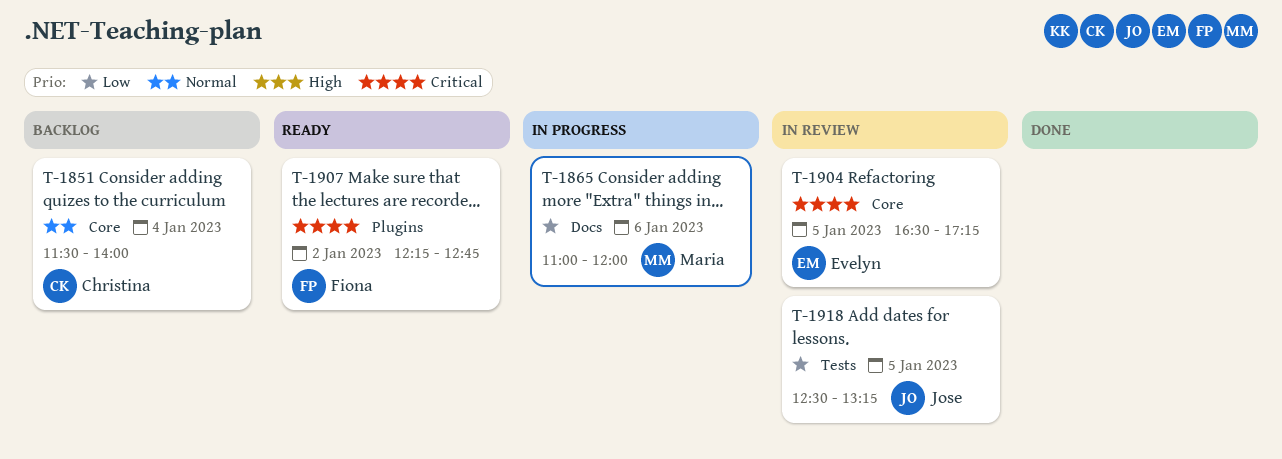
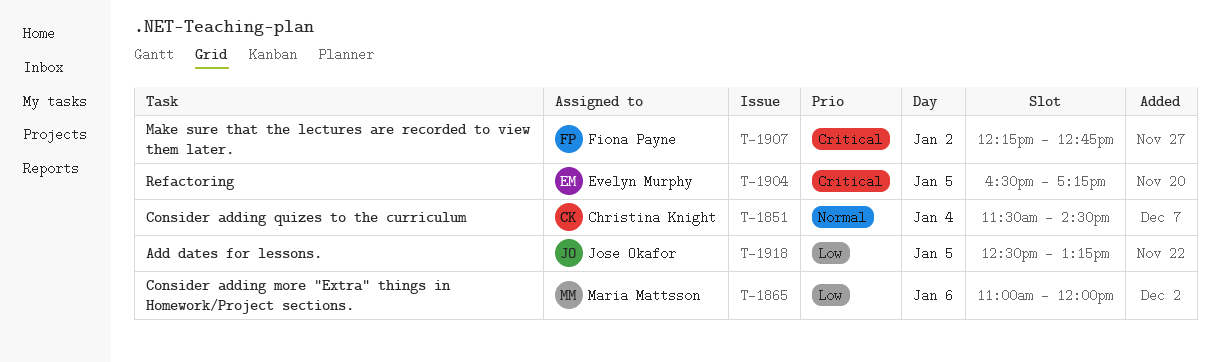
T-1851, ends: 14:00 -> 14:30

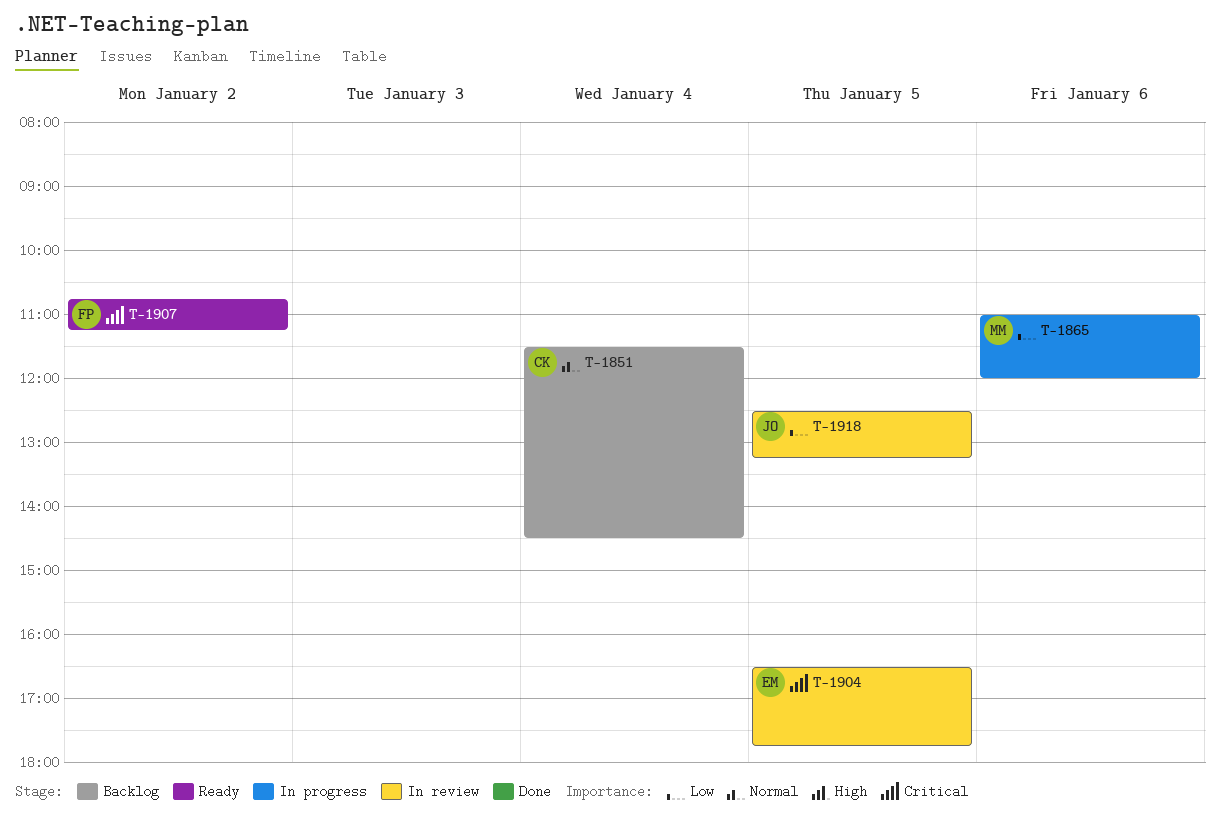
T-1904, ends: 17:15 -> 17:45
T-1907, begins: 12:15 -> 10:45
T-1907, ends: 12:45 -> 11:15

